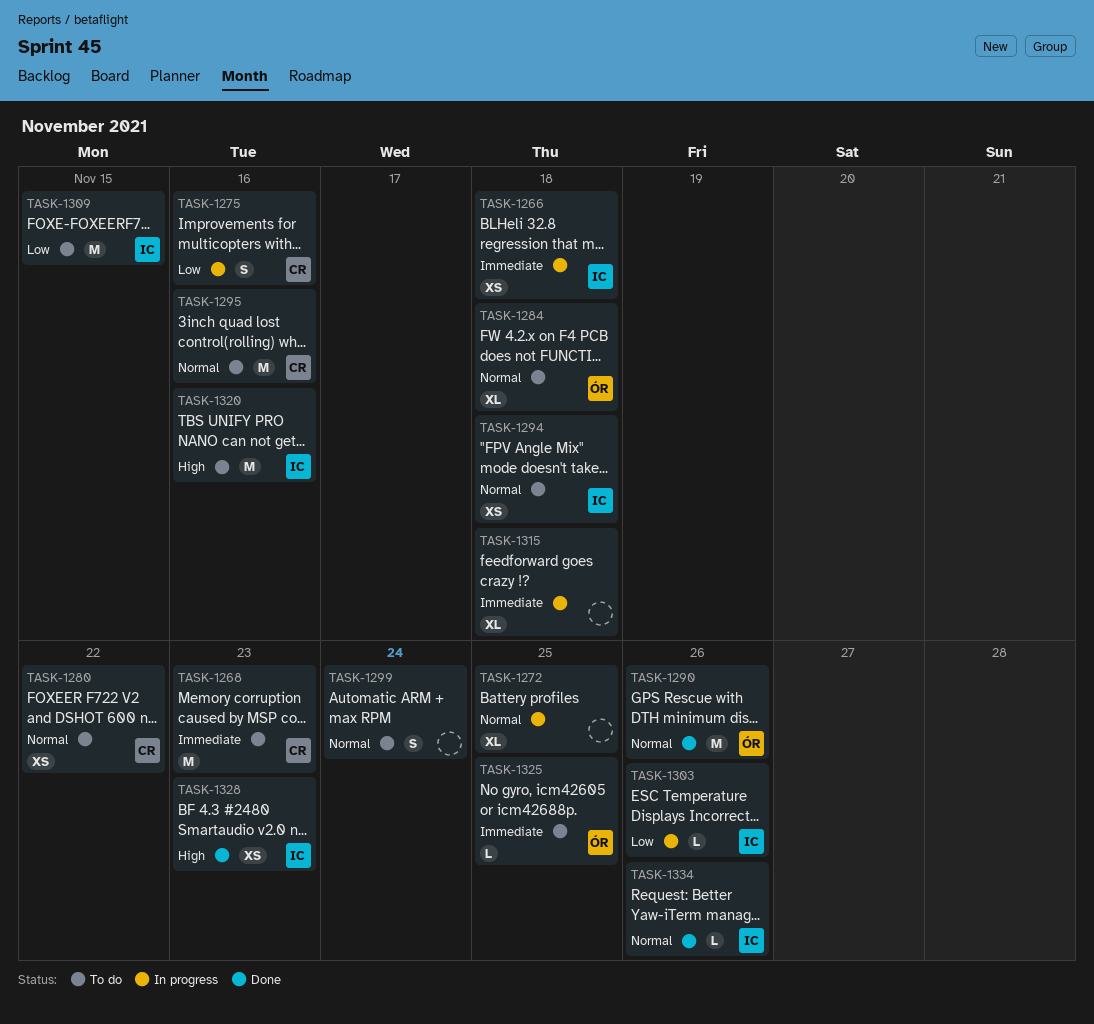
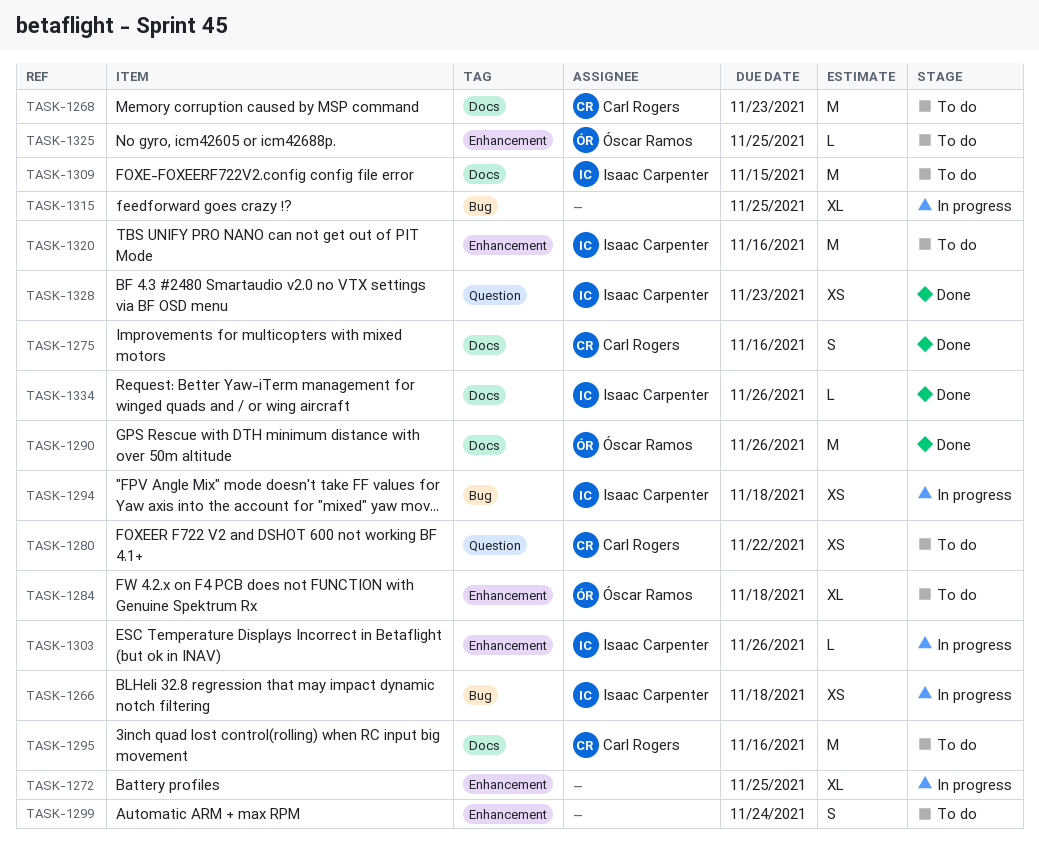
TASK-1275, status: In progress -> Done
TASK-1294, status: To do -> In progress
TASK-1315, due: Nov 18 -> Nov 25

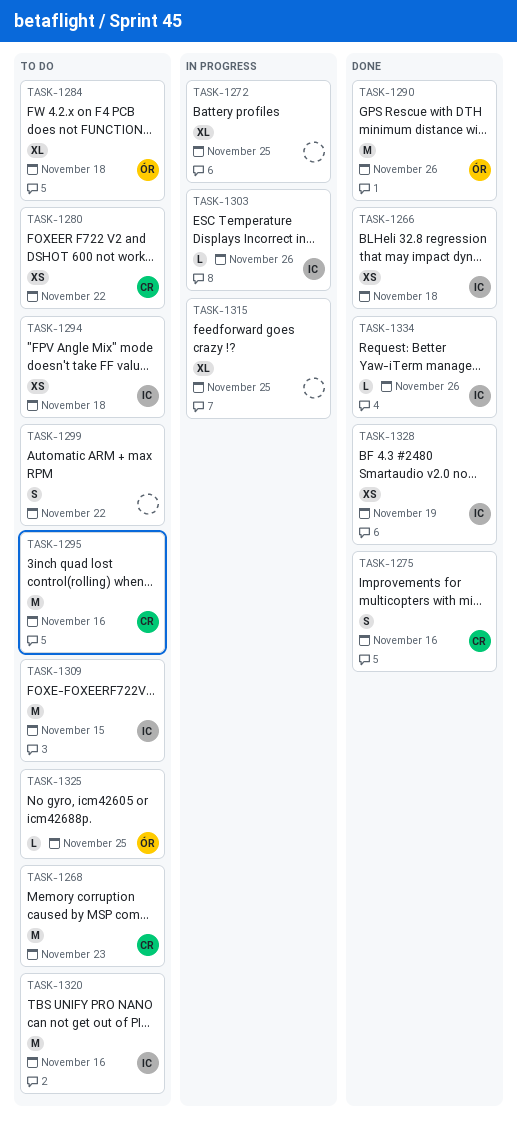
TASK-1266, status: In progress -> Done
TASK-1294, status: In progress -> To do
TASK-1299, due: Nov 24 -> Nov 22
TASK-1328, due: Nov 23 -> Nov 19

